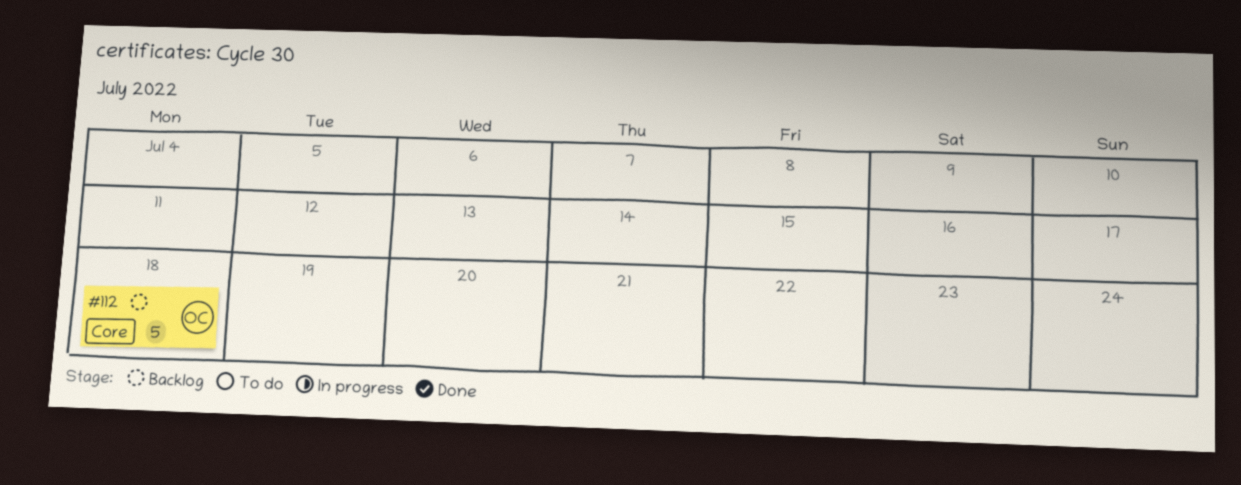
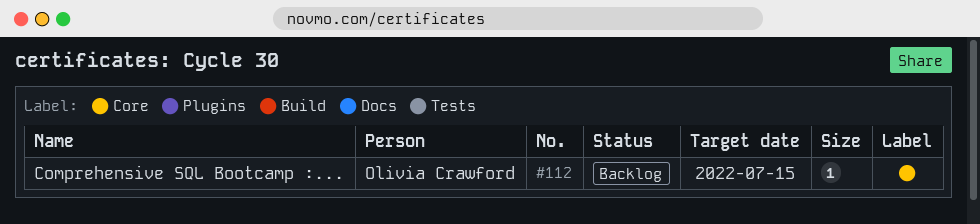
#112, estimate: 5 -> 1
#112, due: Jul 18 -> Jul 15

